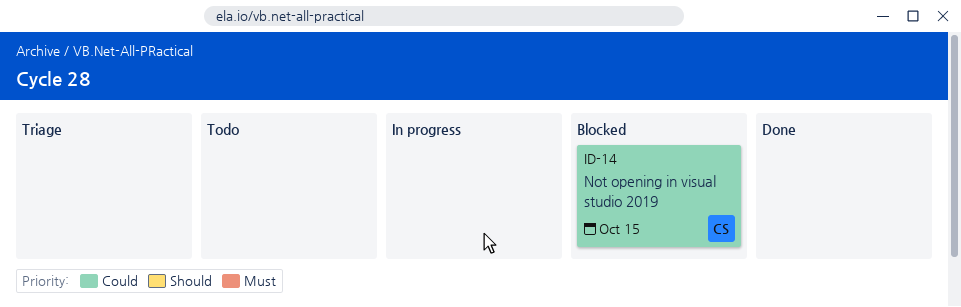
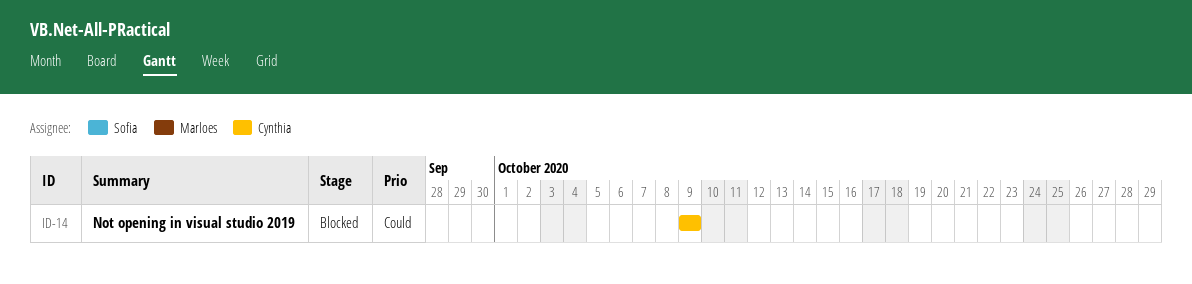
ID-14, due: Oct 15 -> Oct 9

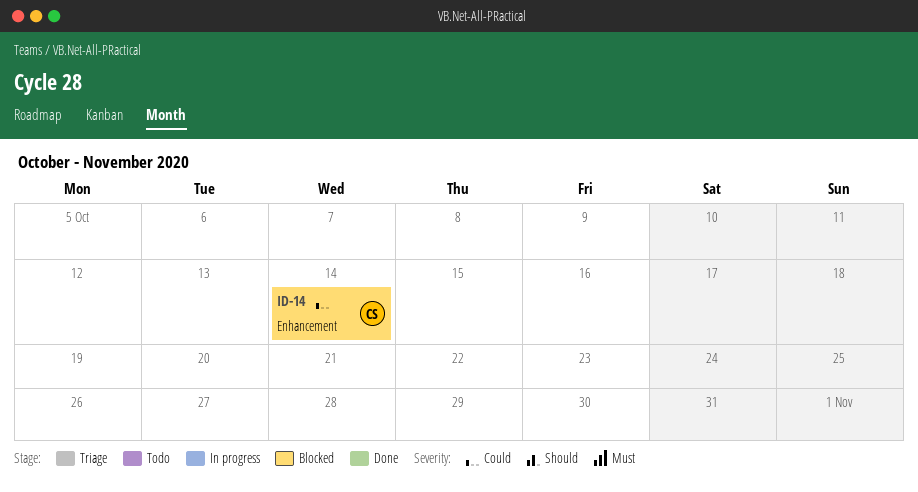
ID-14, due: Oct 9 -> Oct 14

